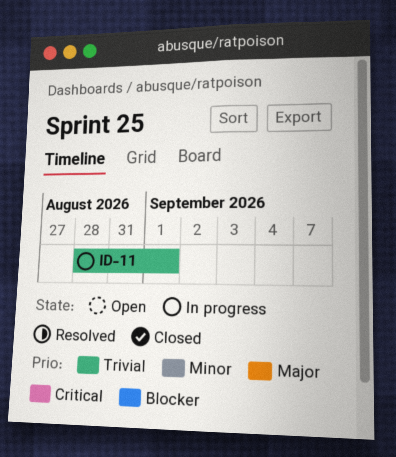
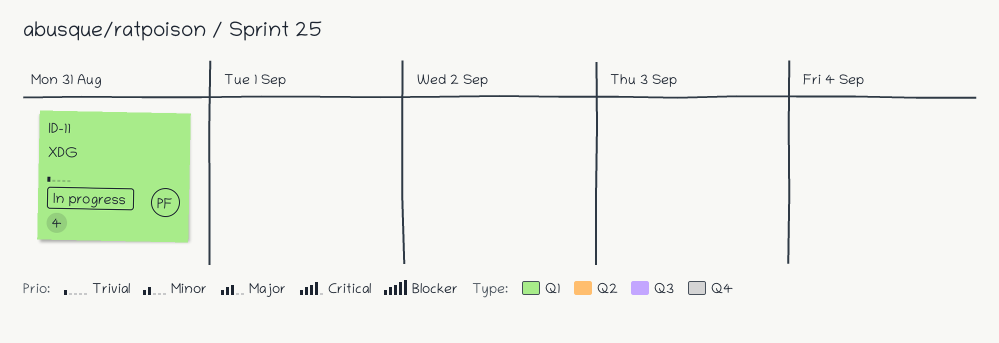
ID-11, due: Sep 1 -> Aug 31

